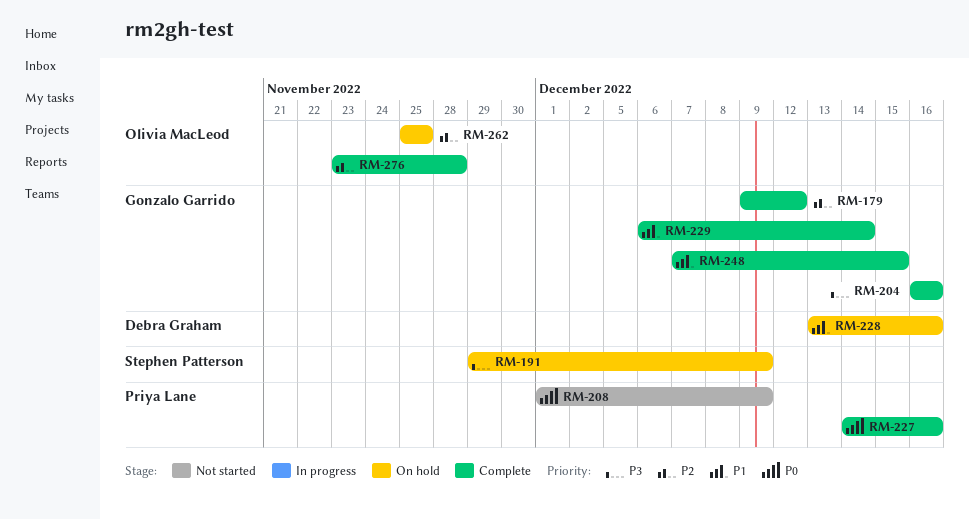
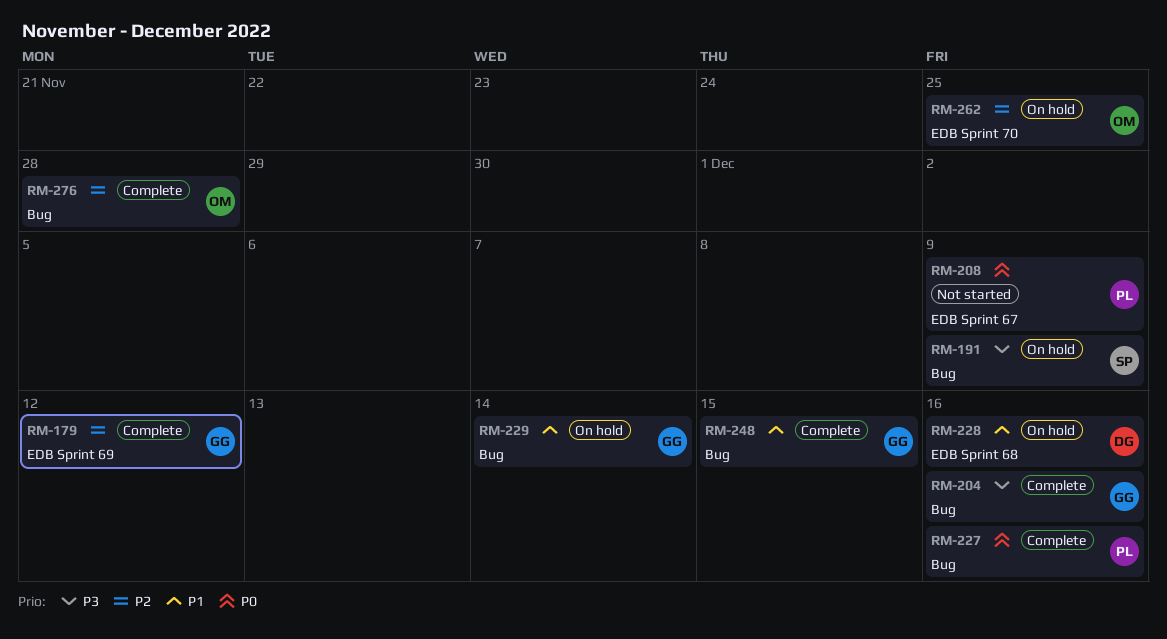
RM-229, status: Complete -> On hold

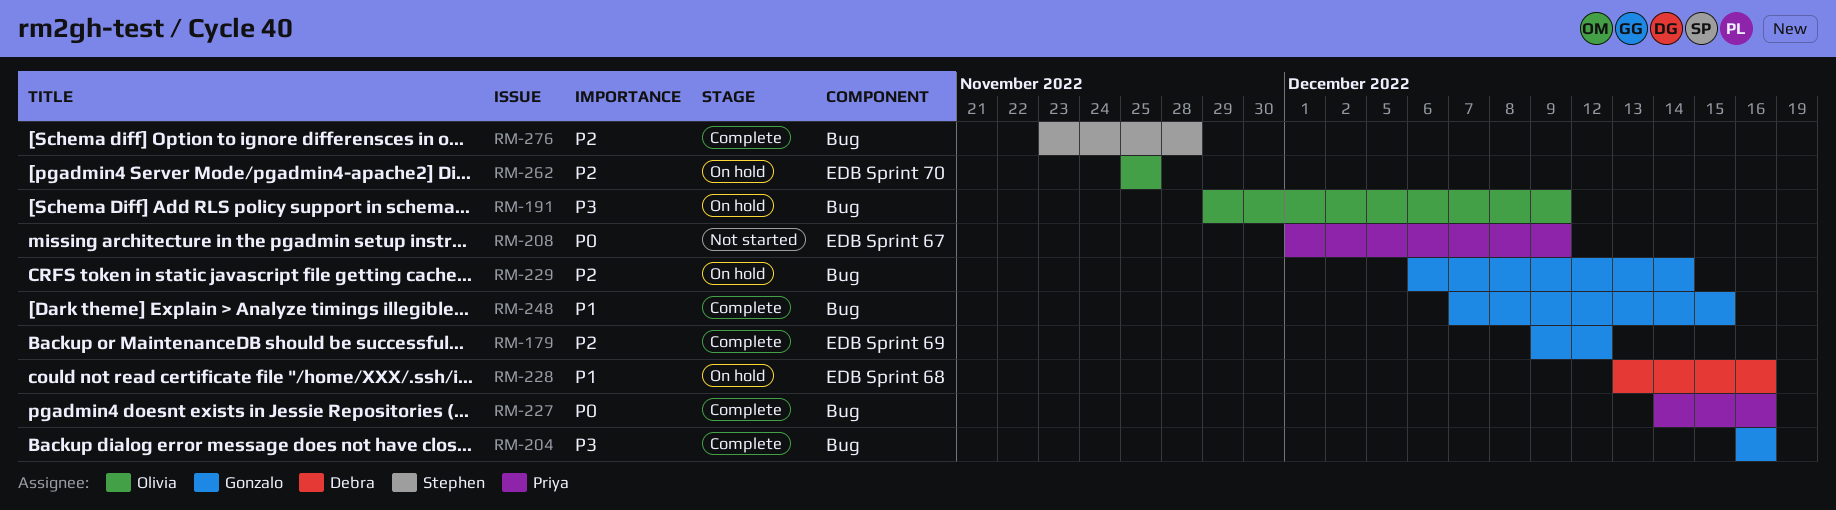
RM-191, owner: Stephen -> Olivia
RM-229, priority: P1 -> P2
RM-276, owner: Olivia -> Stephen

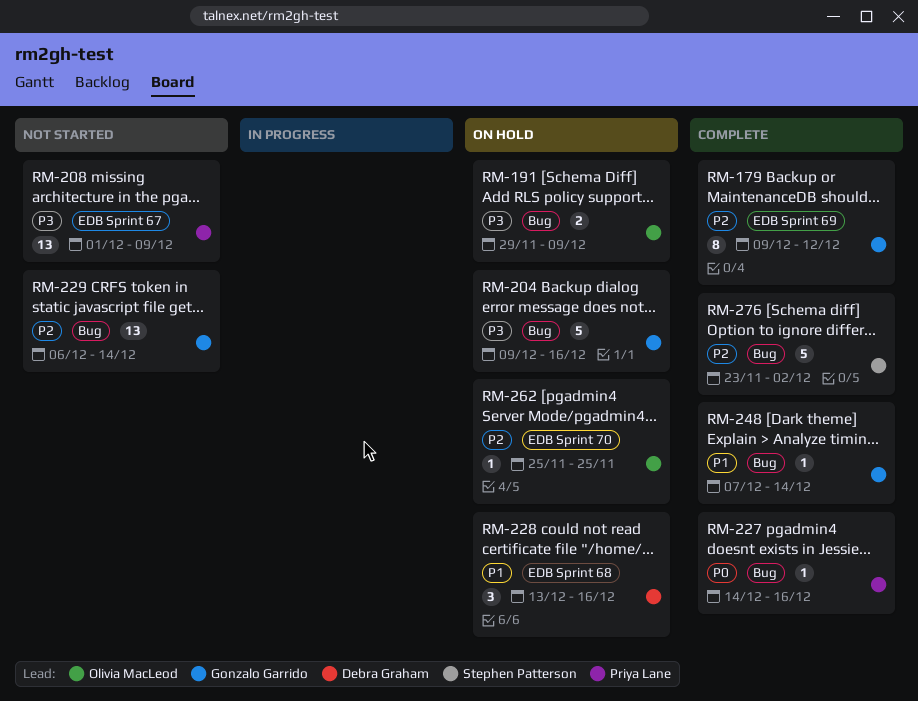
RM-204, status: Complete -> On hold
RM-204, start: Dec 16 -> Dec 9
RM-208, priority: P0 -> P3
RM-229, status: On hold -> Not started
RM-248, due: Dec 15 -> Dec 14
RM-276, due: Nov 28 -> Dec 2

